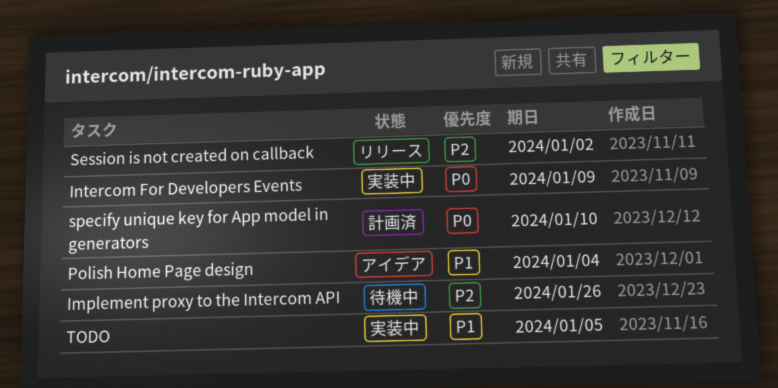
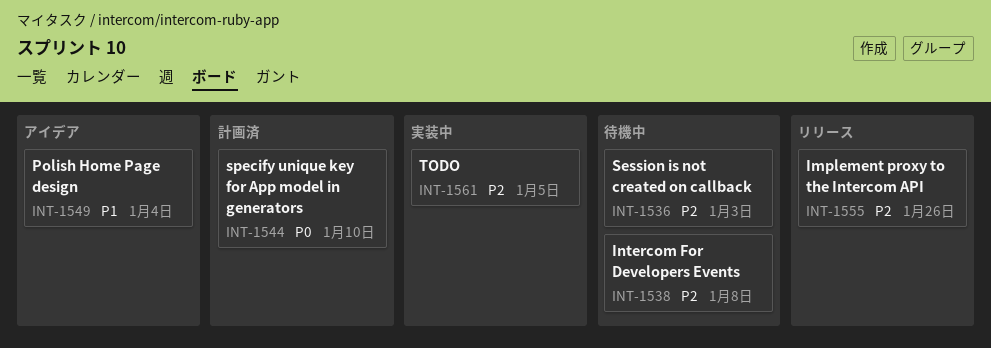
Implement proxy to the Intercom API, status: 待機中 -> リリース
Intercom For Developers Events, status: 実装中 -> 待機中
Intercom For Developers Events, priority: P0 -> P2
Intercom For Developers Events, due: Jan 9 -> Jan 8
Session is not created on callback, status: リリース -> 待機中
Session is not created on callback, due: Jan 2 -> Jan 3
TODO, priority: P1 -> P2

